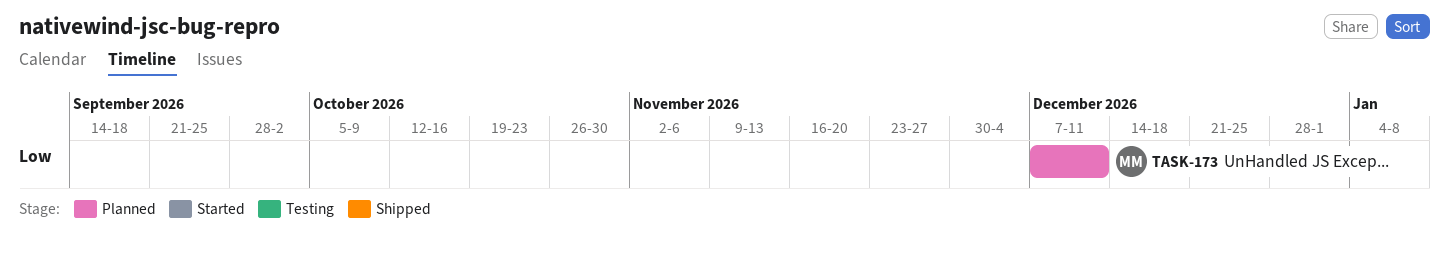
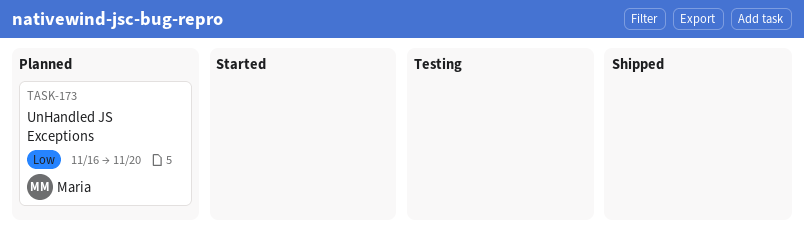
TASK-173, start: Dec 7 -> Nov 16
TASK-173, due: Dec 11 -> Nov 20

